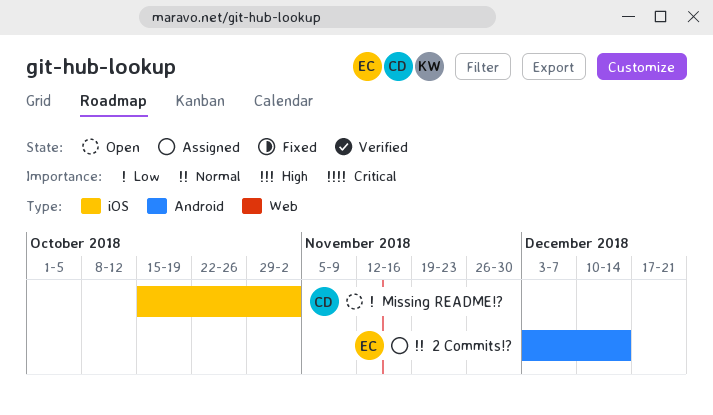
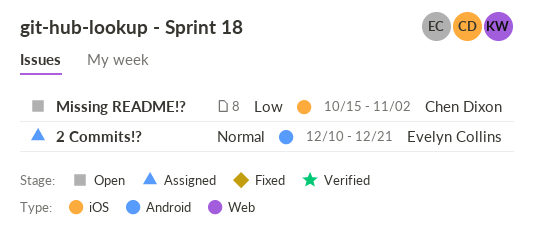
2 Commits!?, start: Dec 3 -> Dec 10
2 Commits!?, due: Dec 14 -> Dec 21

